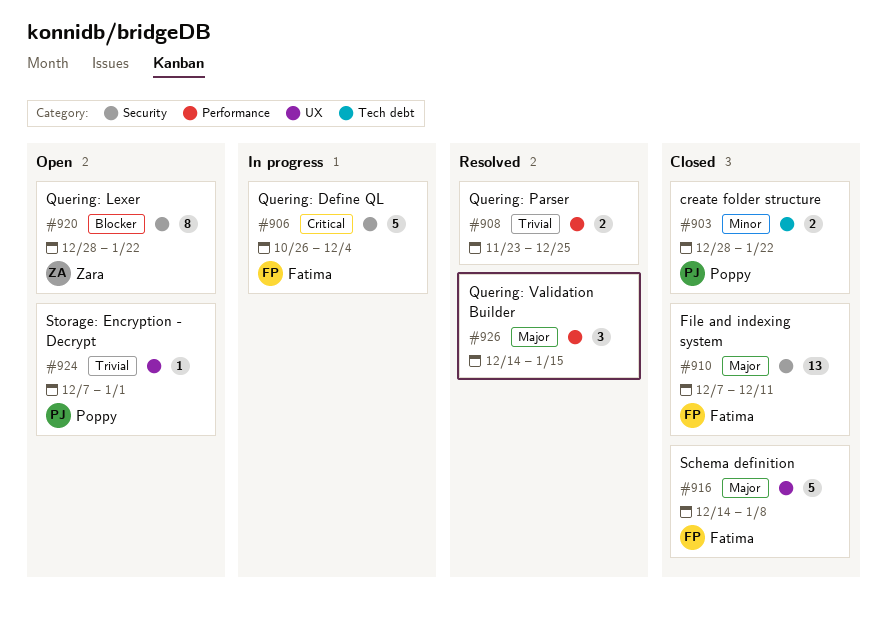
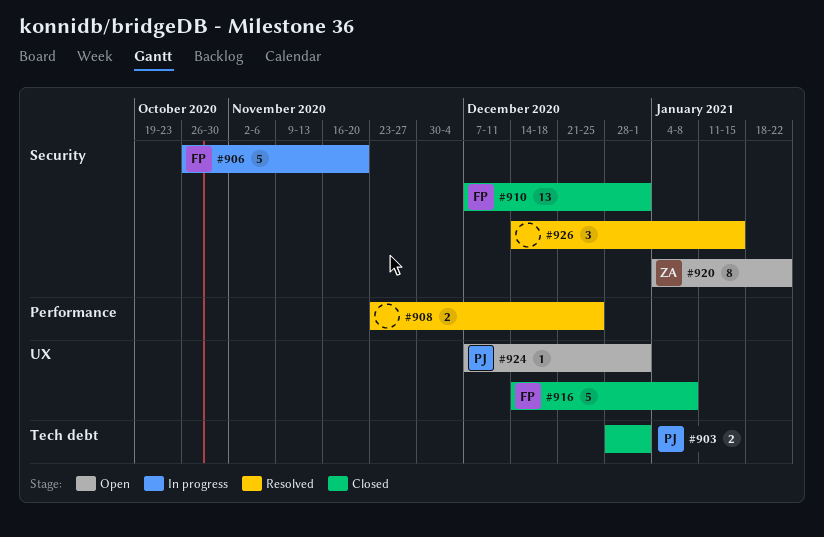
#903, due: Jan 22 -> Jan 1
#906, due: Dec 4 -> Nov 20
#910, due: Dec 11 -> Jan 1
#920, start: Dec 28 -> Jan 4
#926, label: Performance -> Security

